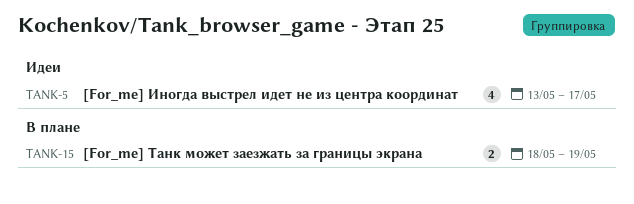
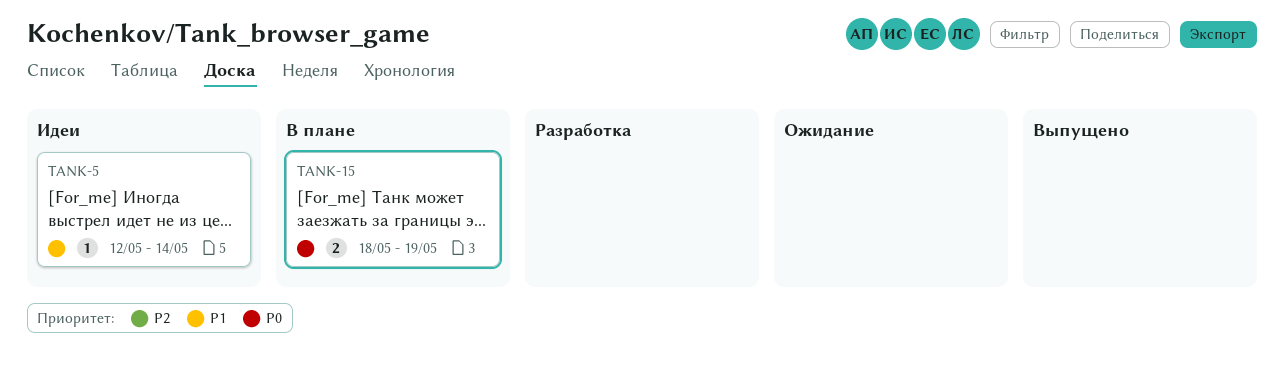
TANK-5, estimate: 4 -> 1
TANK-5, start: May 13 -> May 12
TANK-5, due: May 17 -> May 14

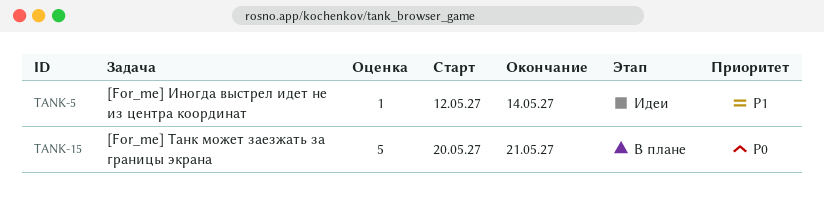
TANK-15, estimate: 2 -> 5
TANK-15, start: May 18 -> May 20
TANK-15, due: May 19 -> May 21

